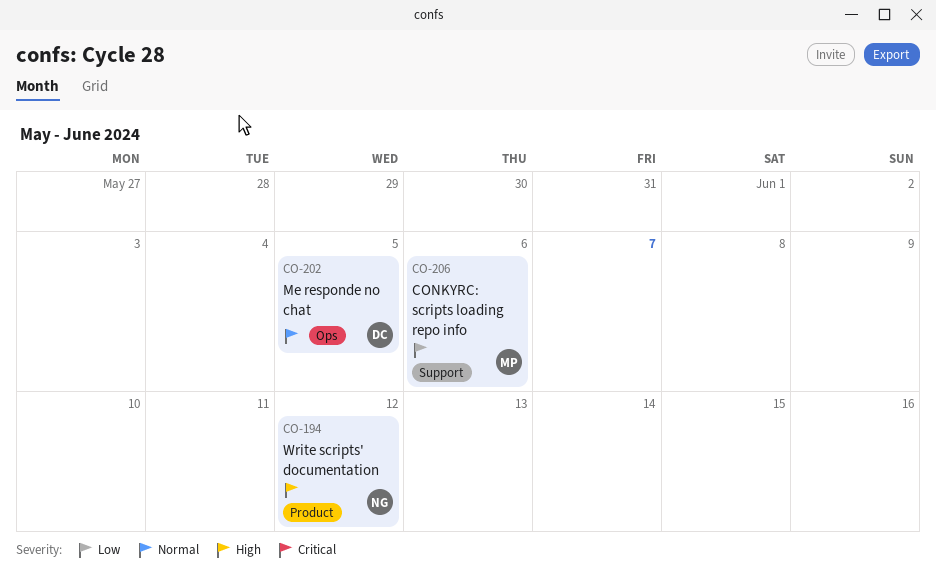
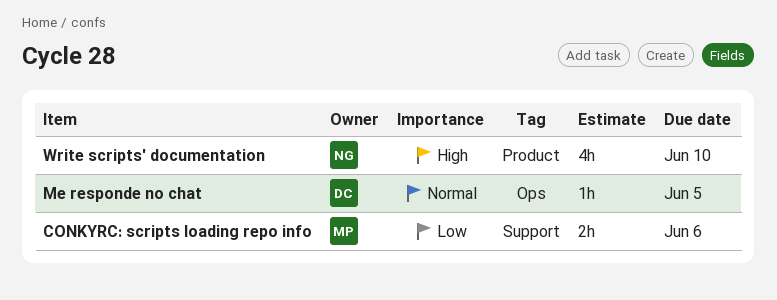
Write scripts' documentation, due: Jun 12 -> Jun 10

